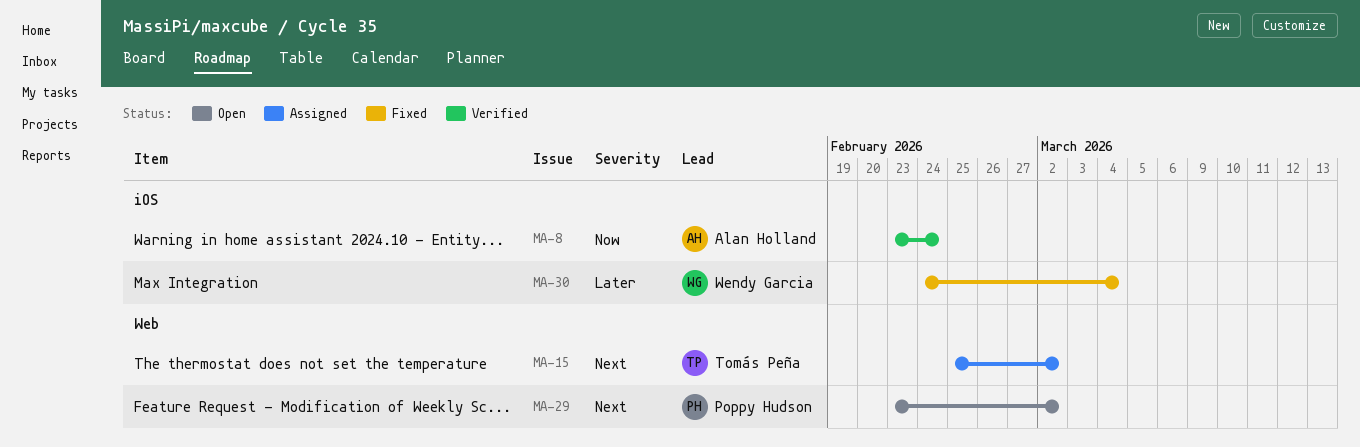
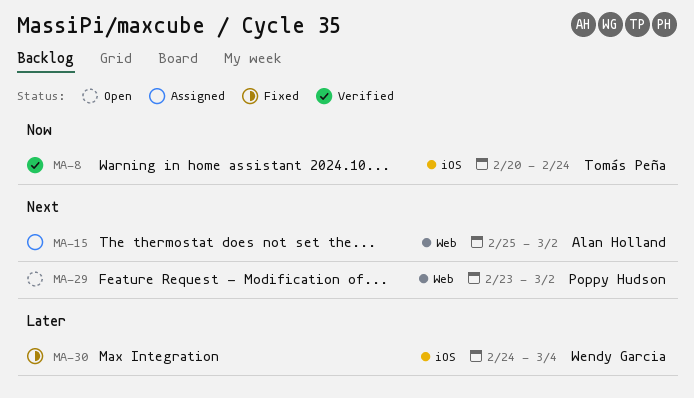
MA-8, owner: Alan Holland -> Tomás Peña
MA-8, start: Feb 23 -> Feb 20
MA-15, owner: Tomás Peña -> Alan Holland

